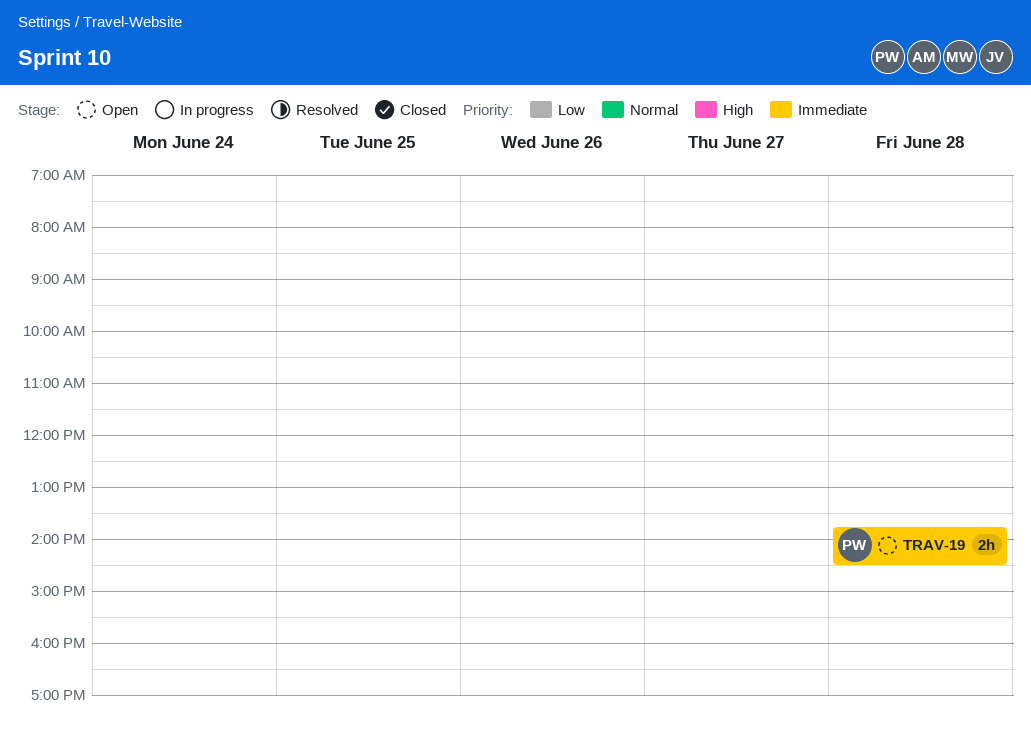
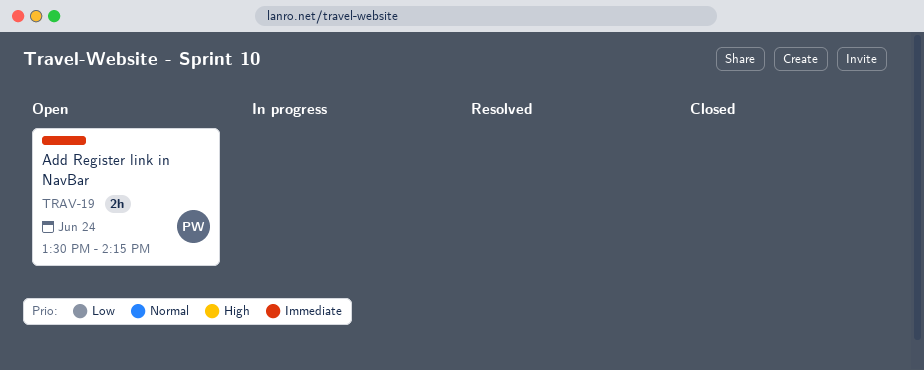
TRAV-19, day: Jun 28 -> Jun 24
TRAV-19, begins: 13:45 -> 13:30
TRAV-19, ends: 14:30 -> 14:15

